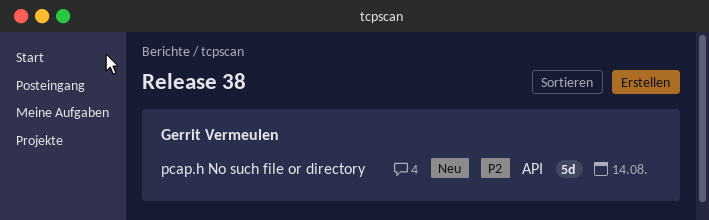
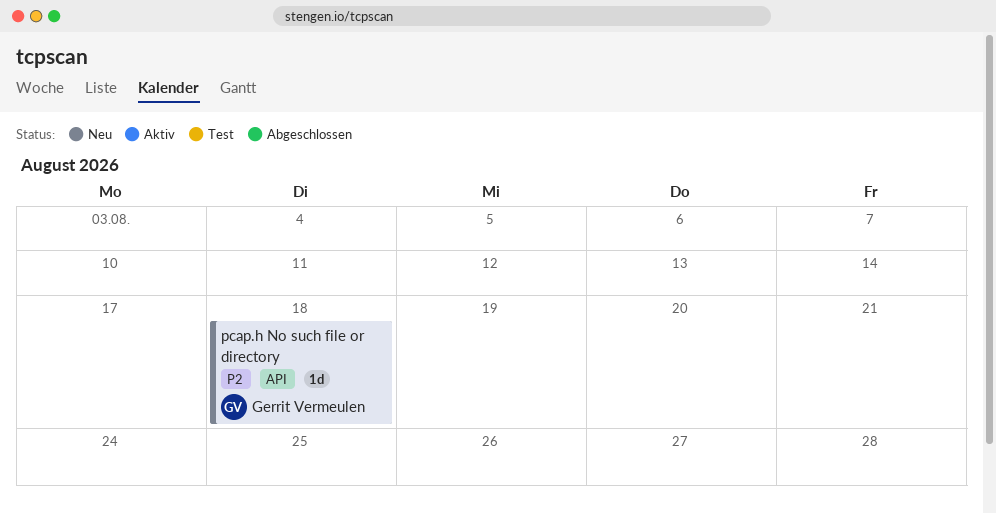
pcap.h No such file or directory, estimate: 5d -> 1d
pcap.h No such file or directory, due: Aug 14 -> Aug 18

